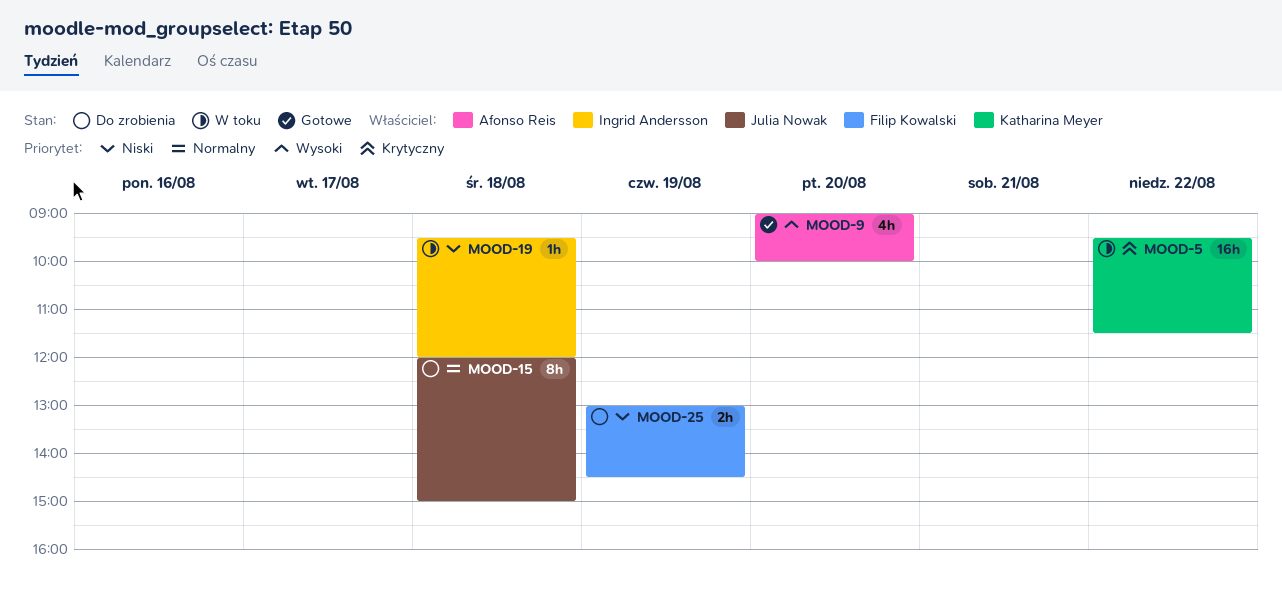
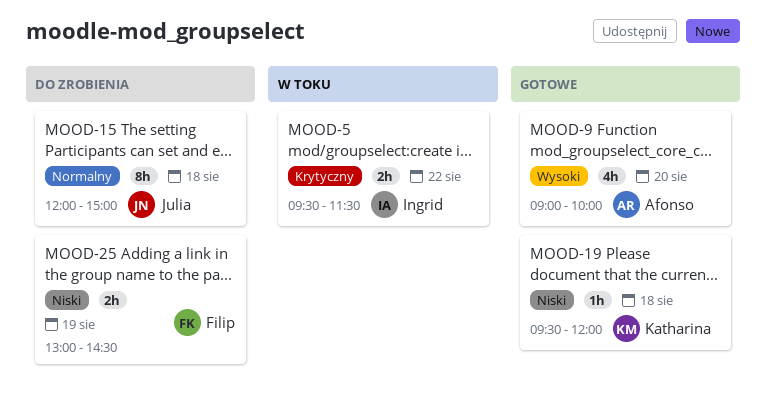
MOOD-5, owner: Katharina Meyer -> Ingrid Andersson
MOOD-5, estimate: 16h -> 2h
MOOD-19, status: W toku -> Gotowe
MOOD-19, owner: Ingrid Andersson -> Katharina Meyer

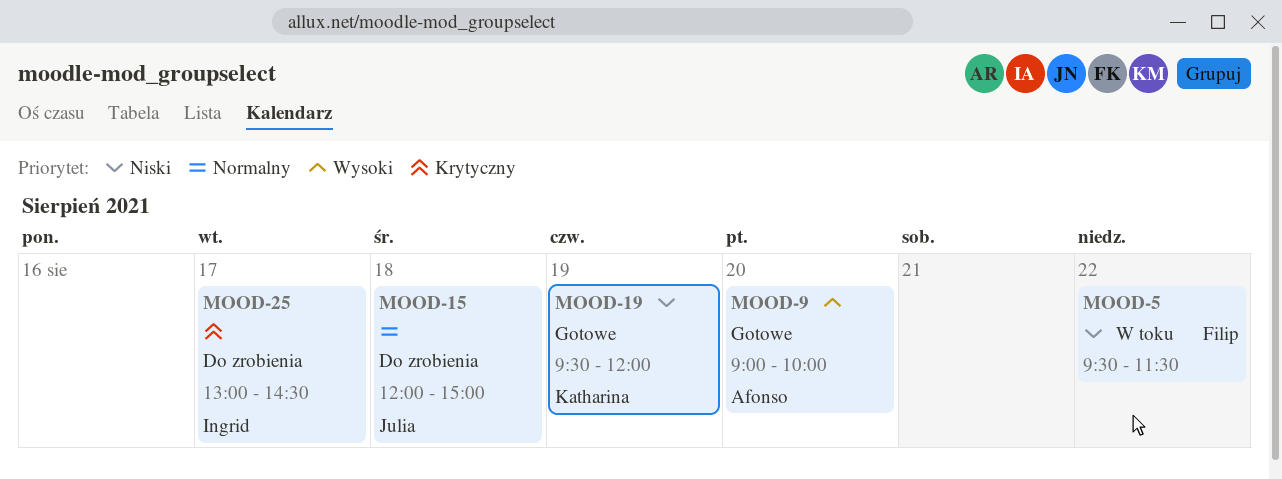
MOOD-5, owner: Ingrid -> Filip
MOOD-5, priority: Krytyczny -> Niski
MOOD-19, day: Aug 18 -> Aug 19
MOOD-25, owner: Filip -> Ingrid
MOOD-25, priority: Niski -> Krytyczny
MOOD-25, day: Aug 19 -> Aug 17

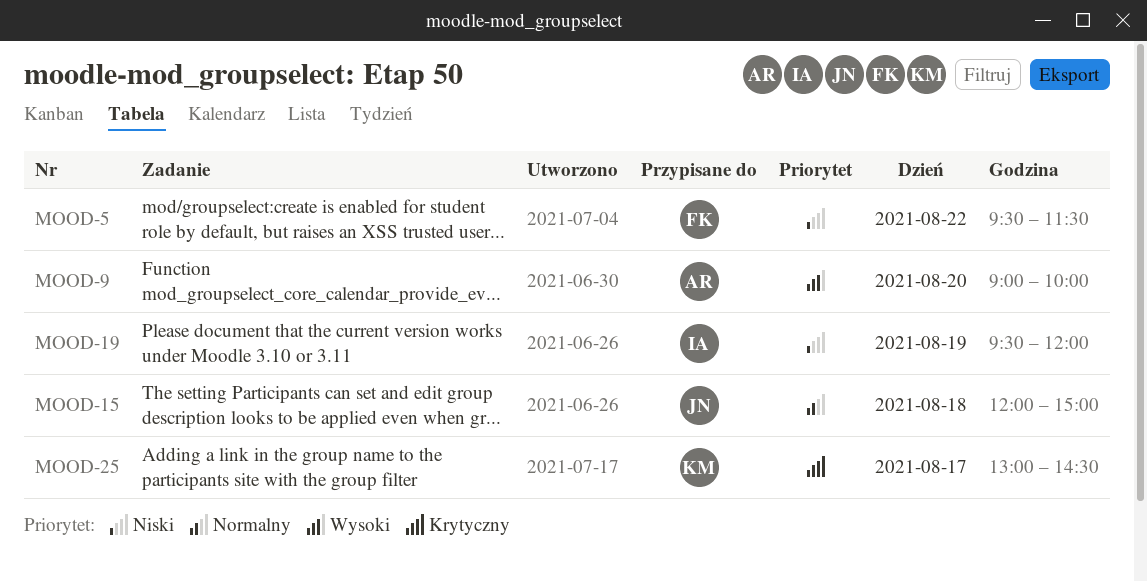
MOOD-19, owner: Katharina -> Ingrid
MOOD-25, owner: Ingrid -> Katharina

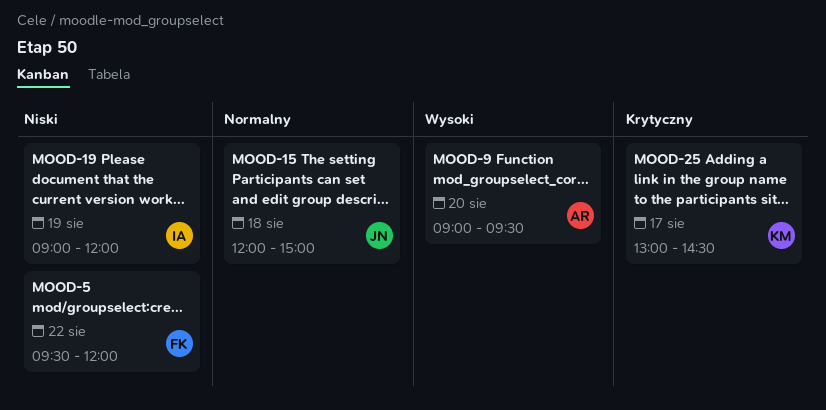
MOOD-5, ends: 11:30 -> 12:00
MOOD-9, ends: 10:00 -> 09:30
MOOD-19, begins: 09:30 -> 09:00

